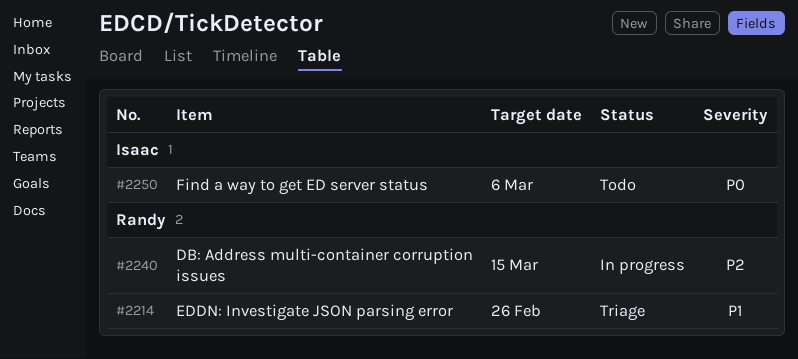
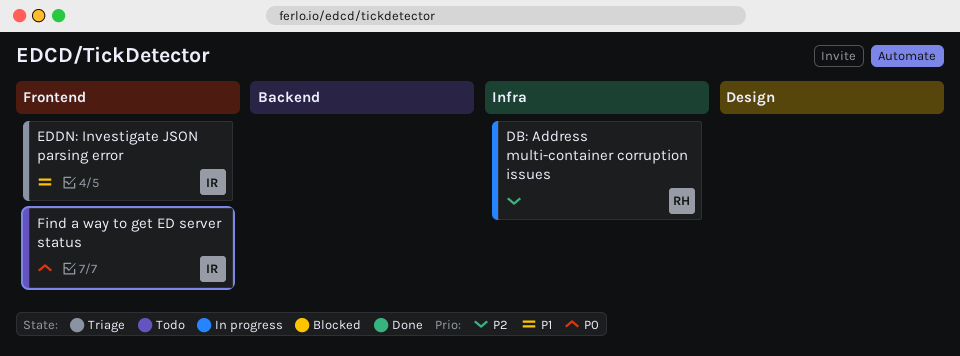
EDDN: Investigate JSON parsing error, owner: Randy -> Isaac

